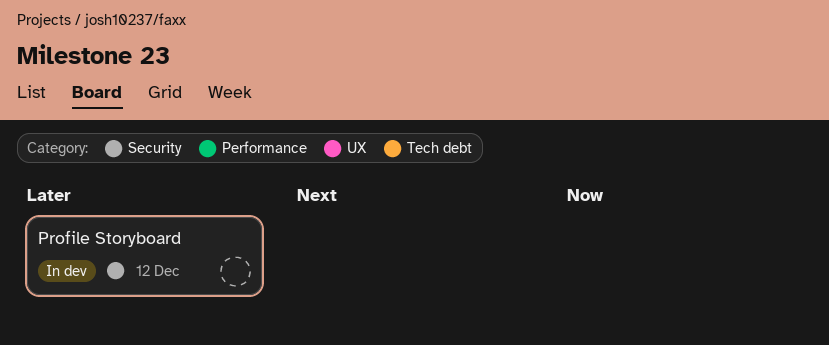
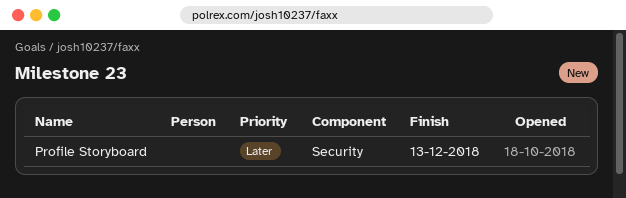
Profile Storyboard, due: Dec 12 -> Dec 13

